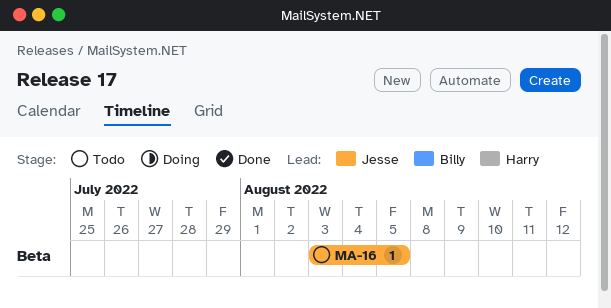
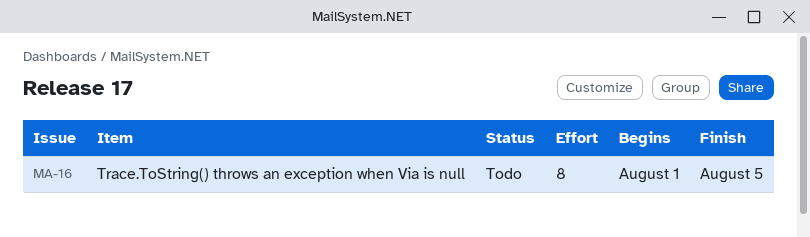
MA-16, estimate: 1 -> 8
MA-16, start: Aug 3 -> Aug 1

